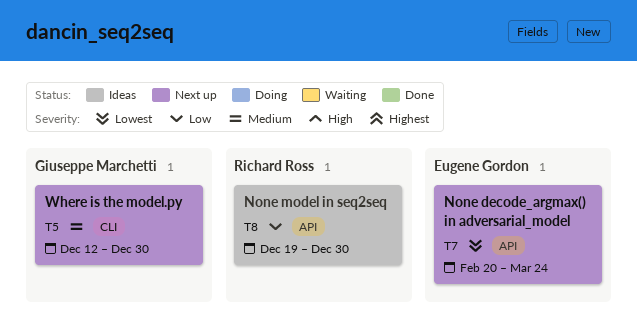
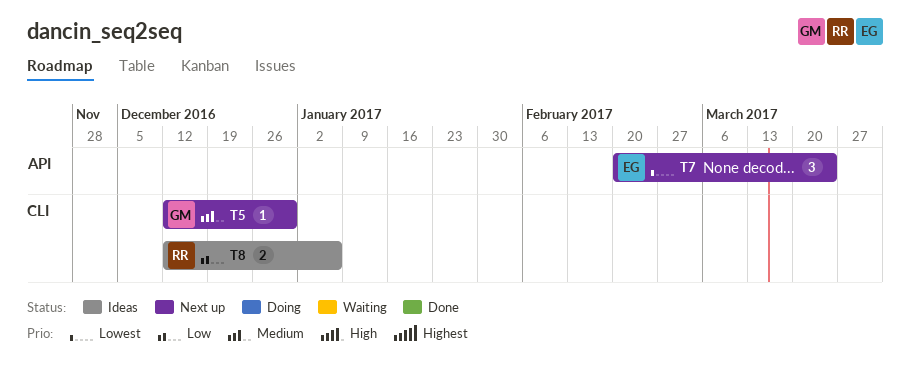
T8, label: API -> CLI
T8, start: Dec 19 -> Dec 12
T8, due: Dec 30 -> Jan 6

